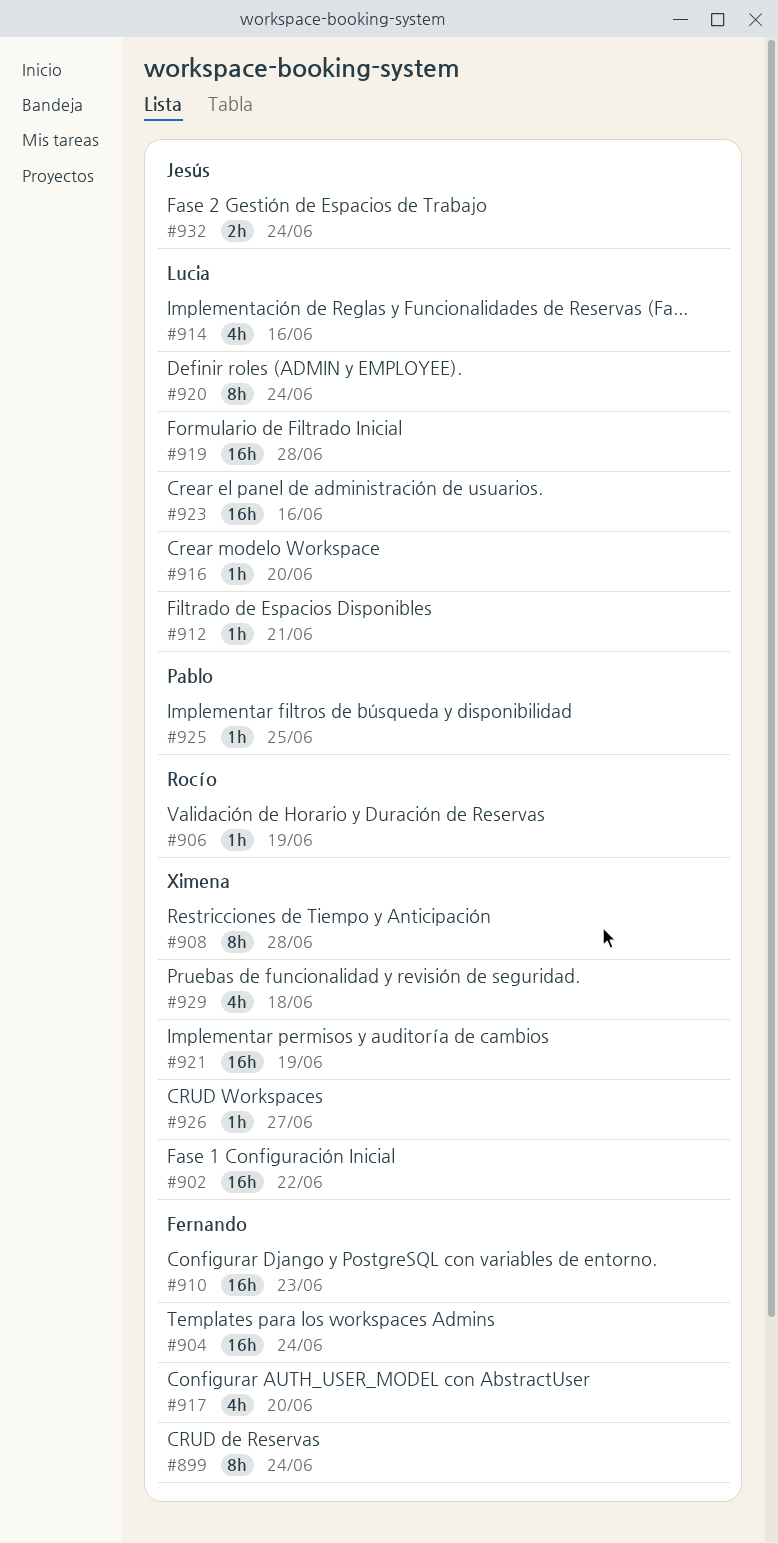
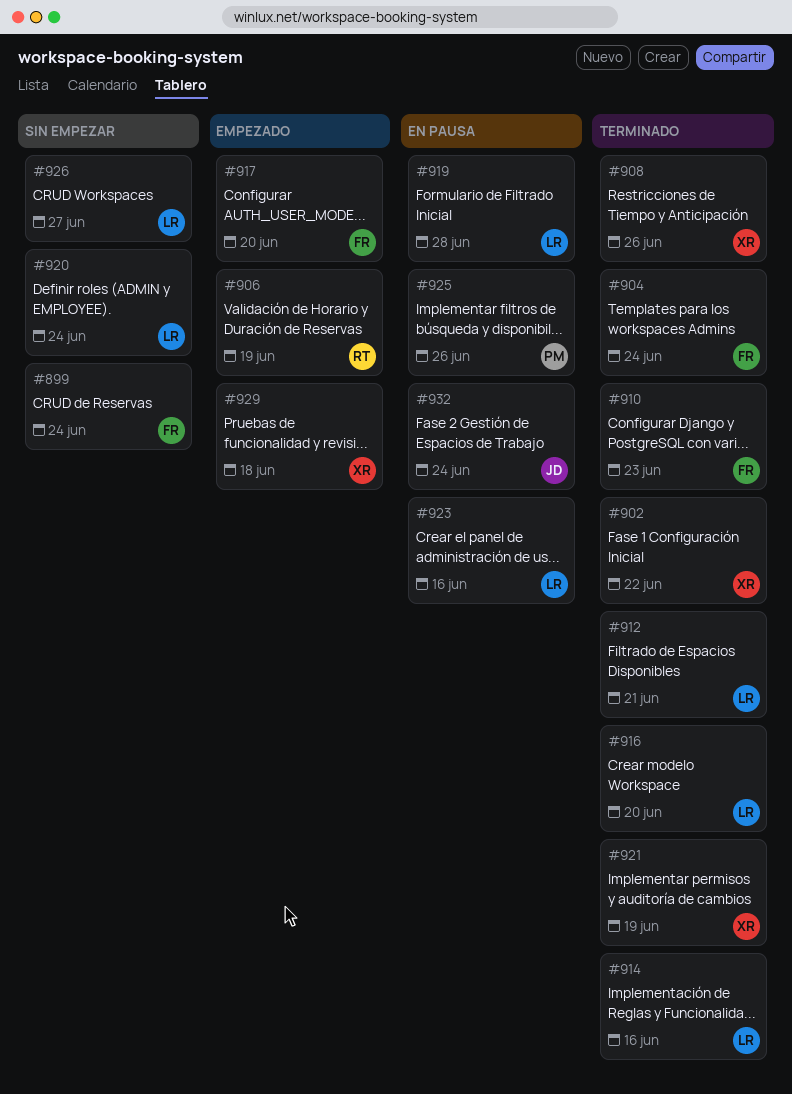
#908, due: Jun 28 -> Jun 26
#925, due: Jun 25 -> Jun 26
#926, owner: Ximena -> Lucia

